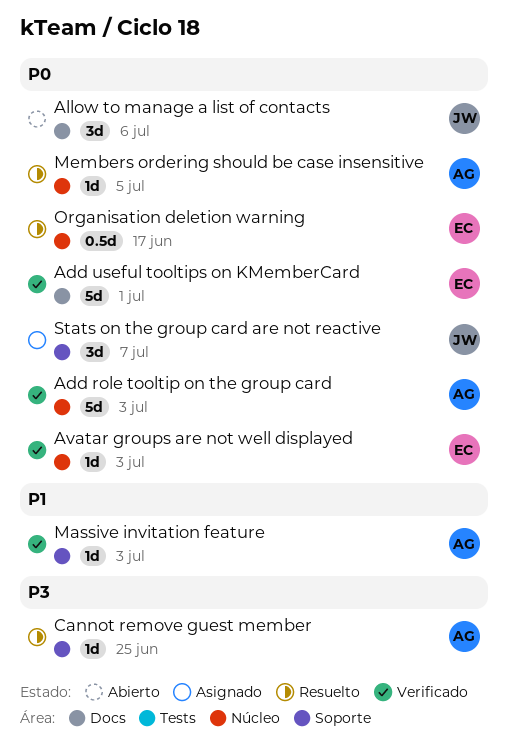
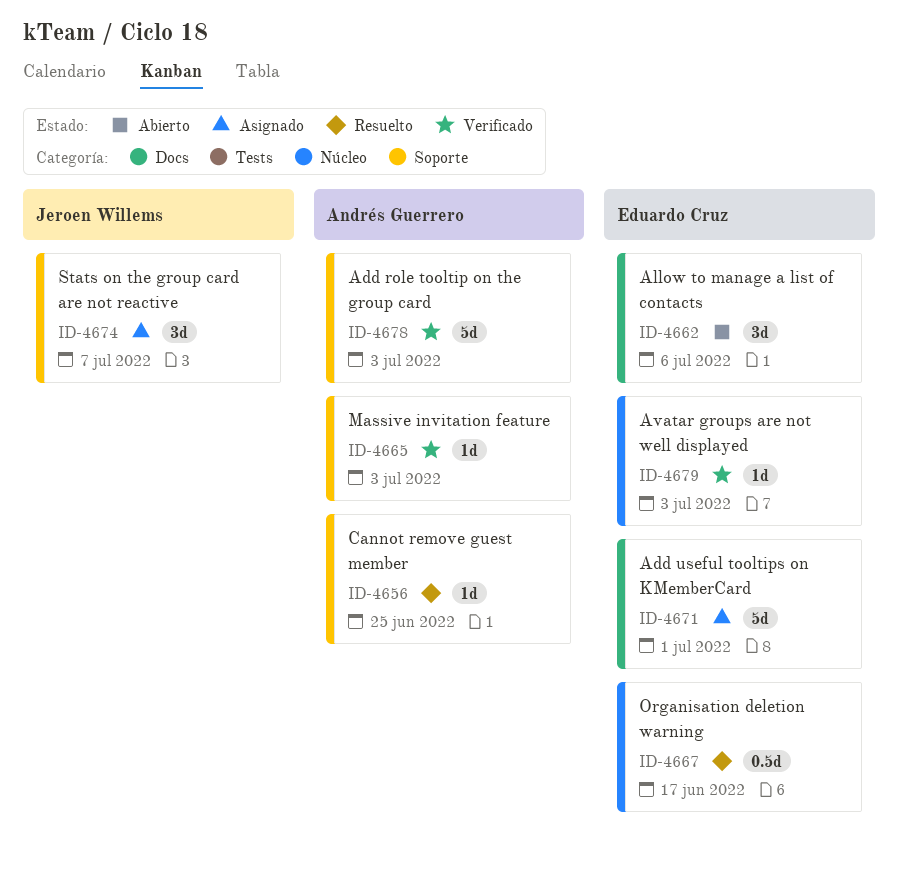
Add role tooltip on the group card, label: Núcleo -> Soporte
Add useful tooltips on KMemberCard, status: Verificado -> Asignado
Allow to manage a list of contacts, owner: Jeroen Willems -> Eduardo Cruz
Members ordering should be case insensitive: present -> none

